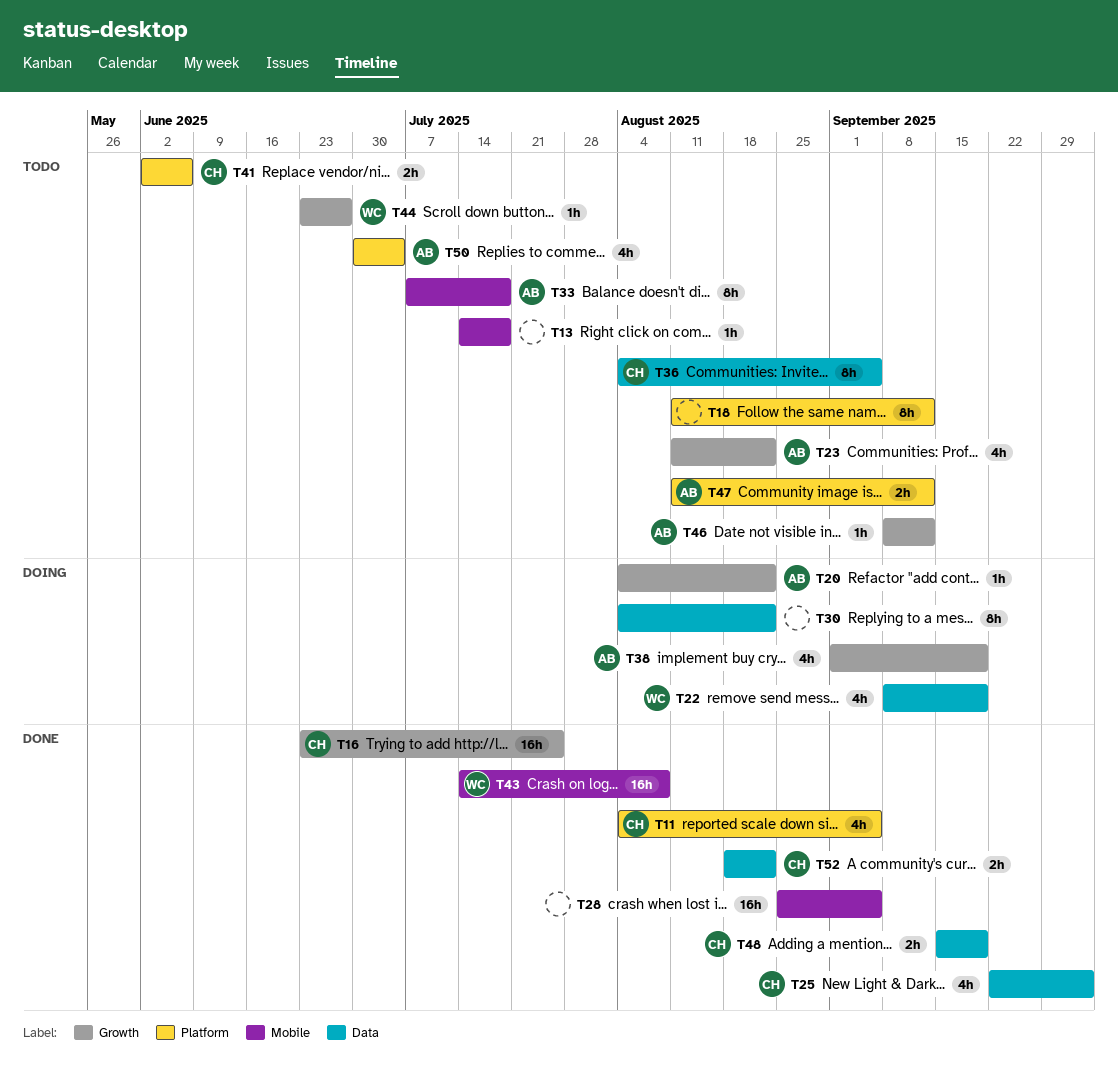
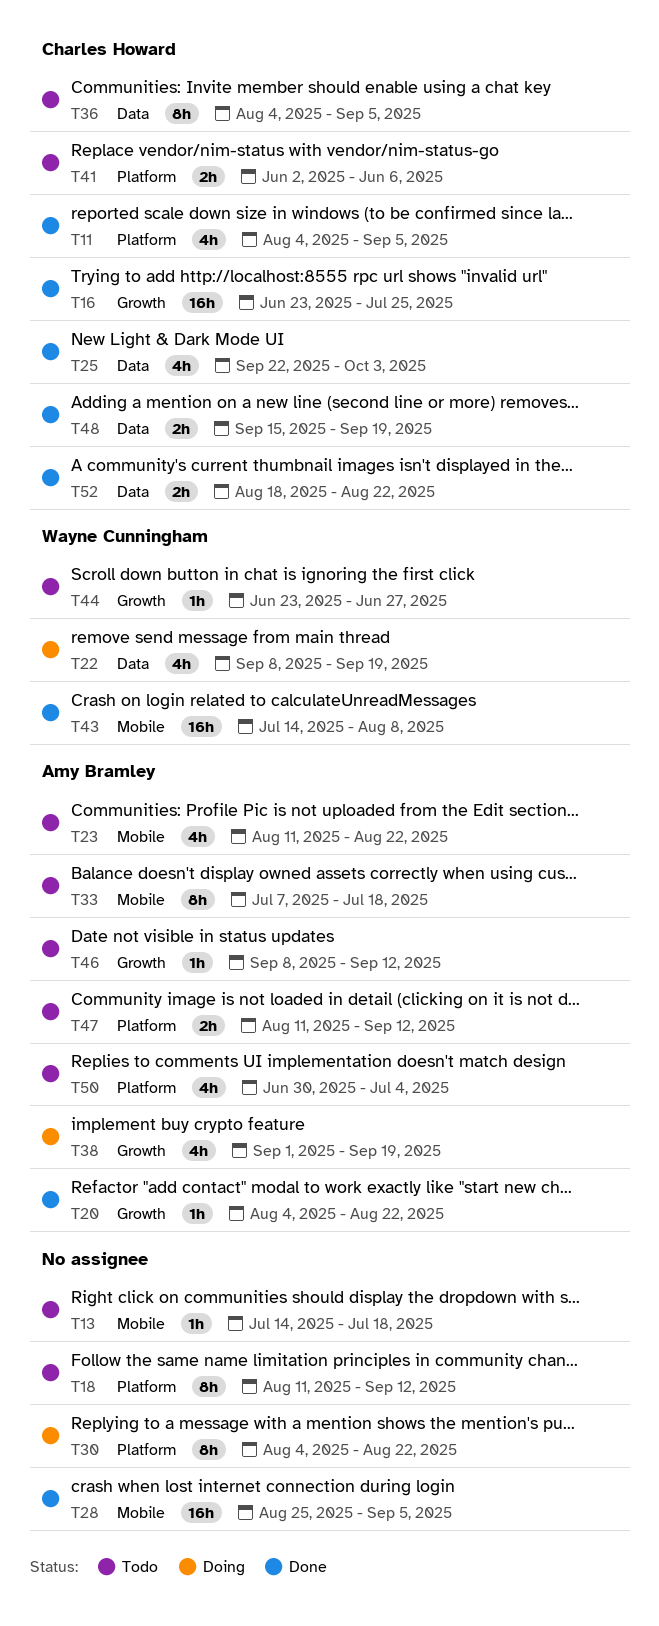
T20, status: Doing -> Done
T23, label: Growth -> Mobile
T30, label: Data -> Platform

